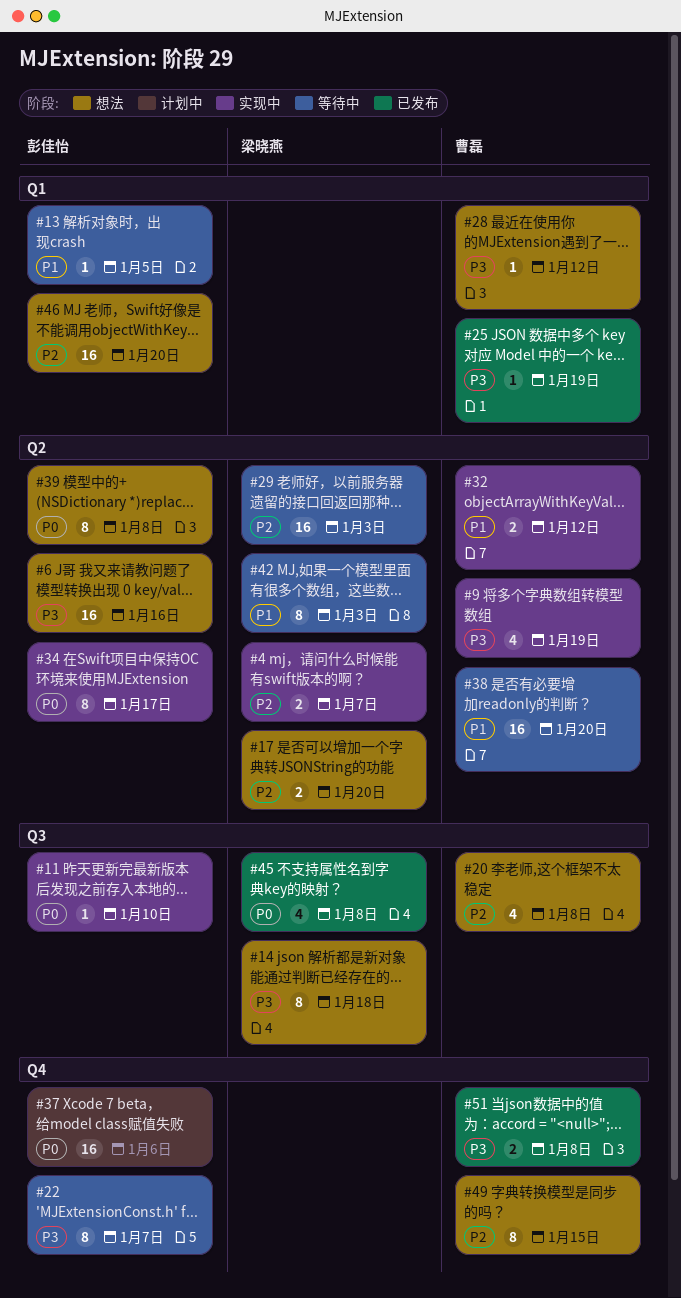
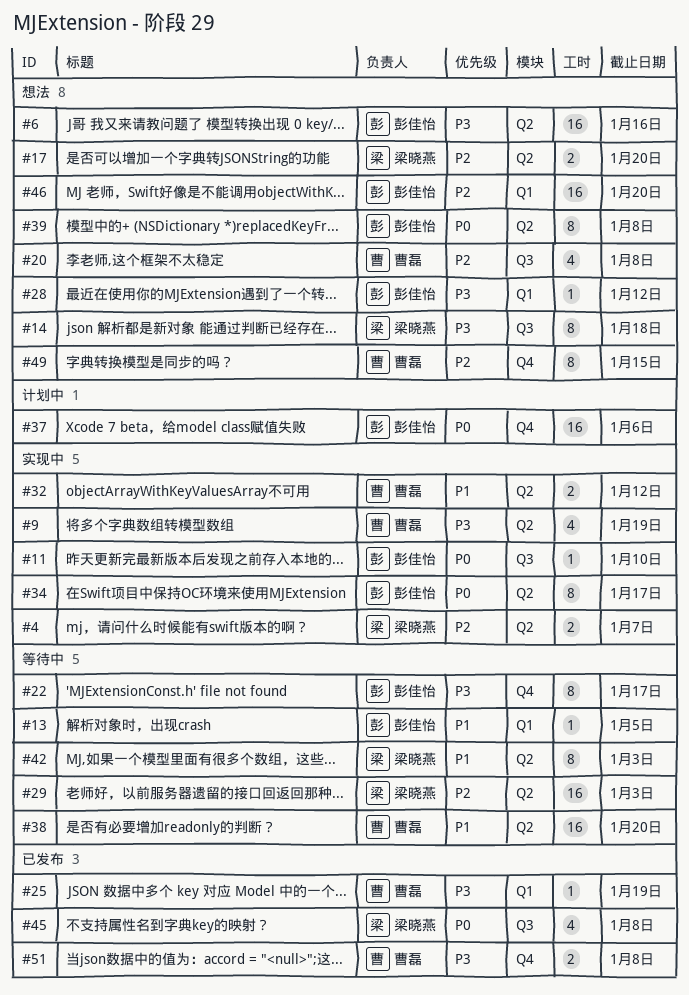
#22, due: Jan 7 -> Jan 17
#28, owner: 曹磊 -> 彭佳怡

